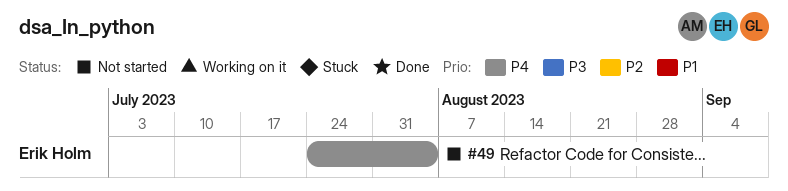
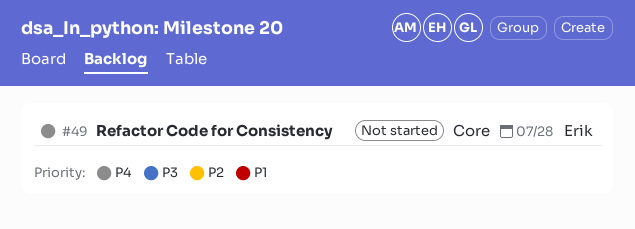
#49, due: Aug 4 -> Jul 28

